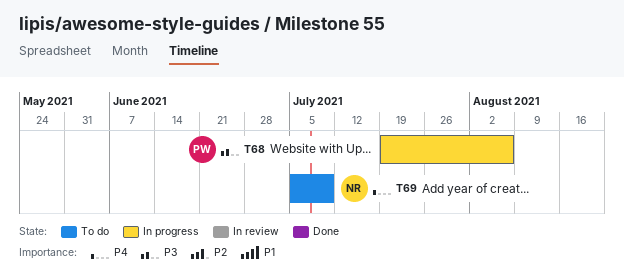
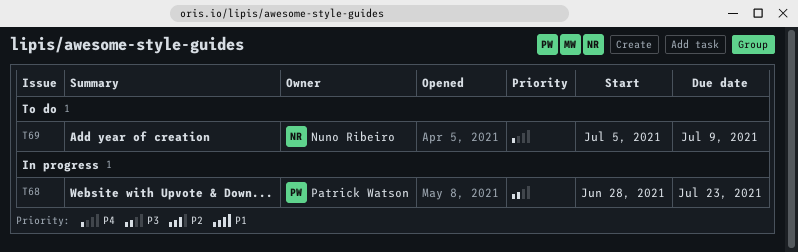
T68, start: Jul 19 -> Jun 28
T68, due: Aug 6 -> Jul 23

